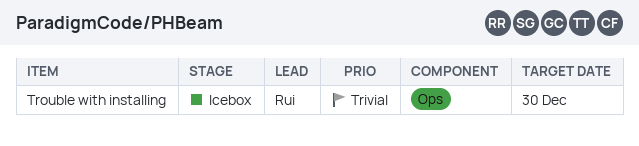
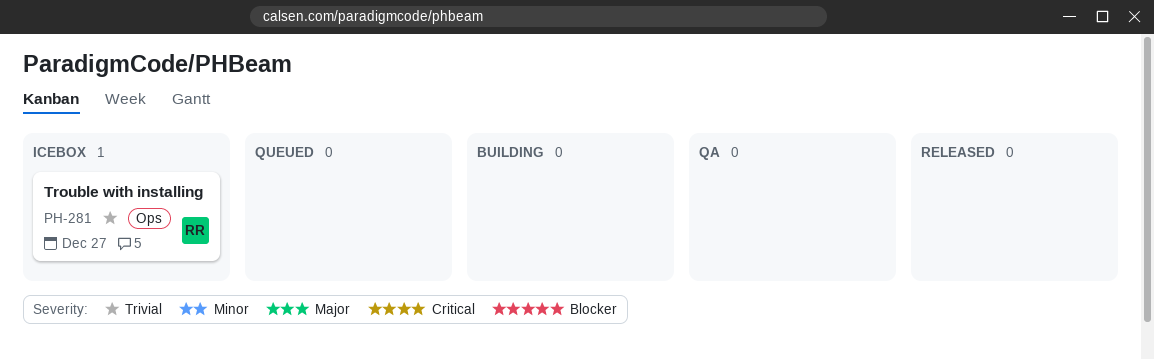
Trouble with installing, due: Dec 30 -> Dec 27

